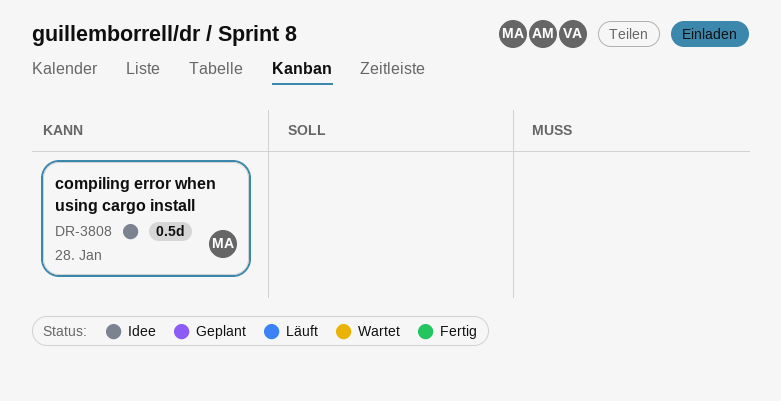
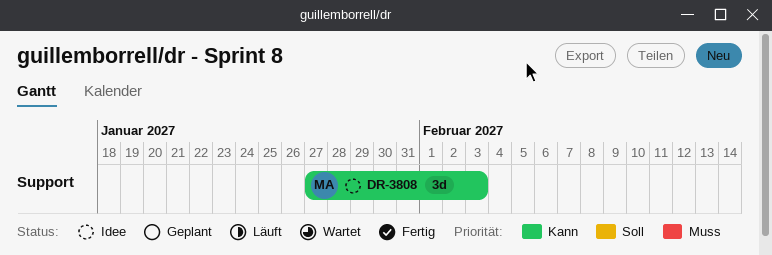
DR-3808, estimate: 0.5d -> 3d
DR-3808, due: Jan 28 -> Feb 3

